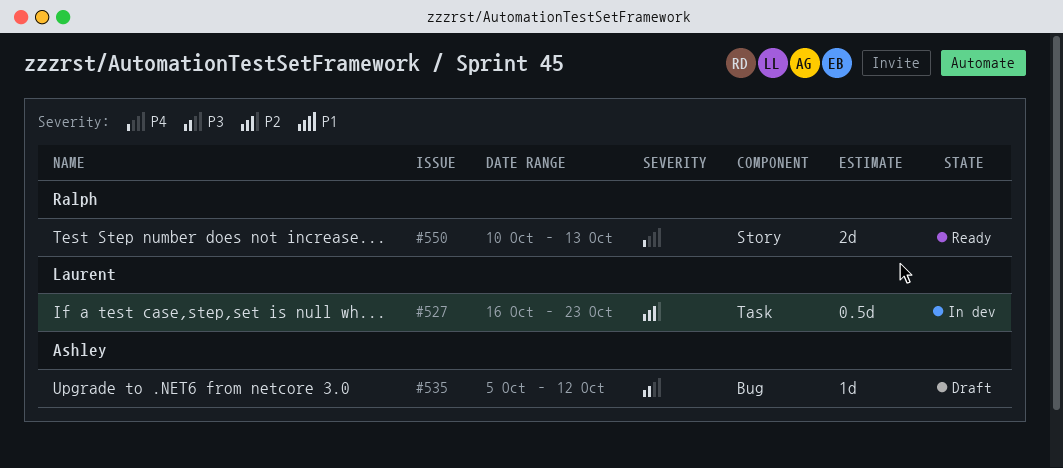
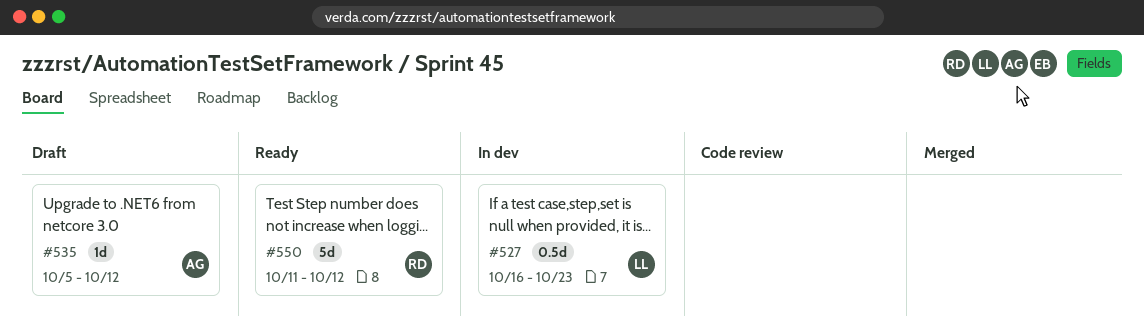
#550, estimate: 2d -> 5d
#550, start: Oct 10 -> Oct 11
#550, due: Oct 13 -> Oct 12

